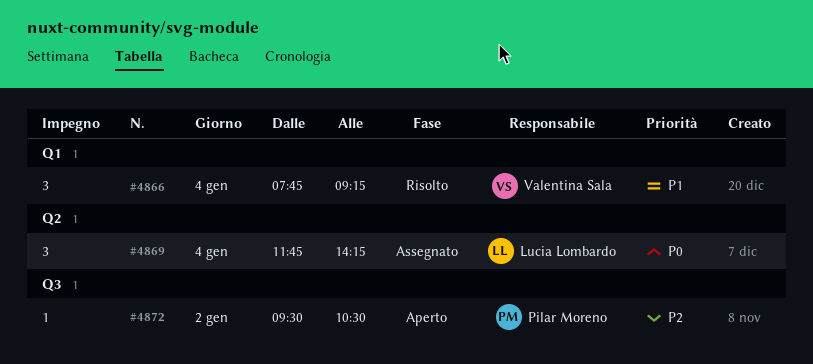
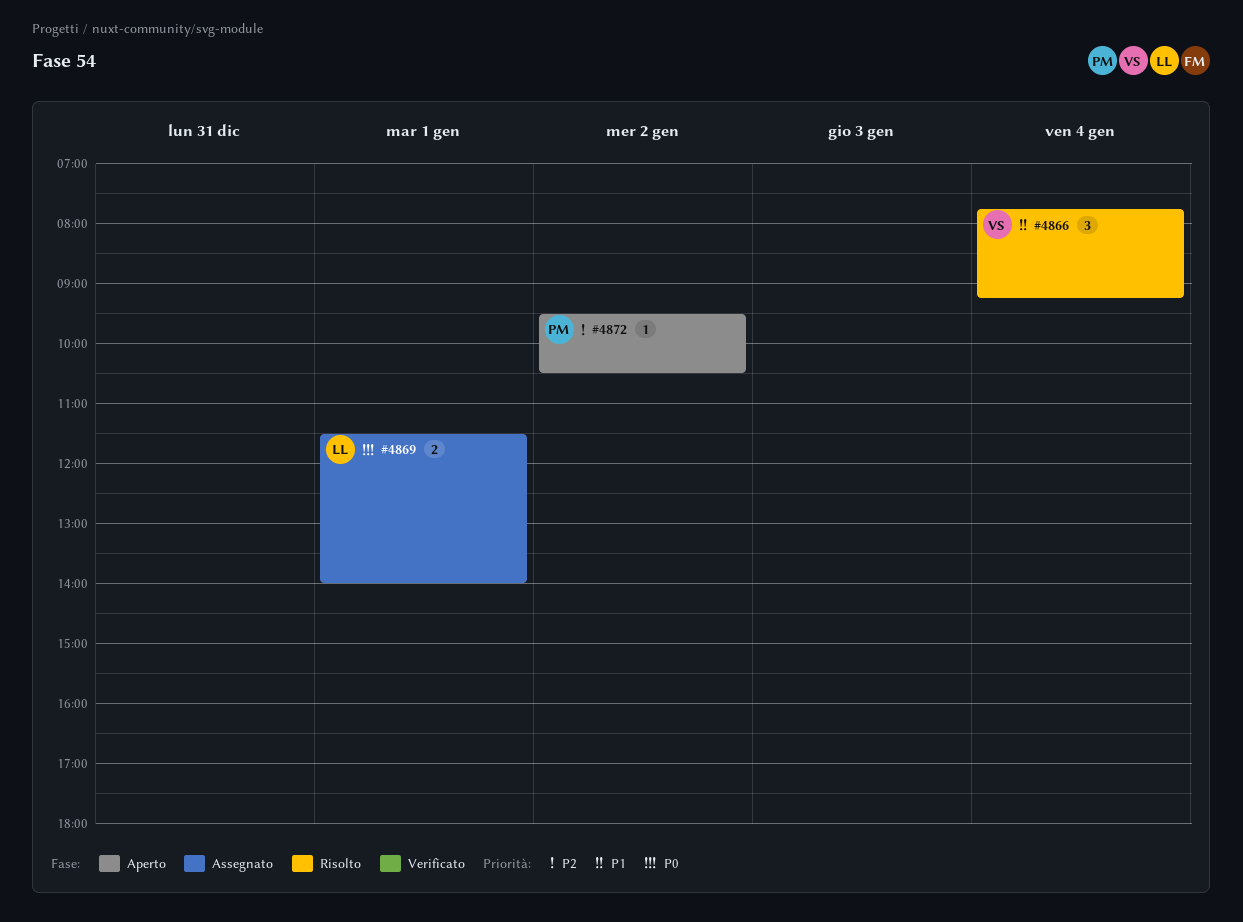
#4869, estimate: 3 -> 2
#4869, day: Jan 4 -> Jan 1
#4869, begins: 11:45 -> 11:30
#4869, ends: 14:15 -> 14:00

